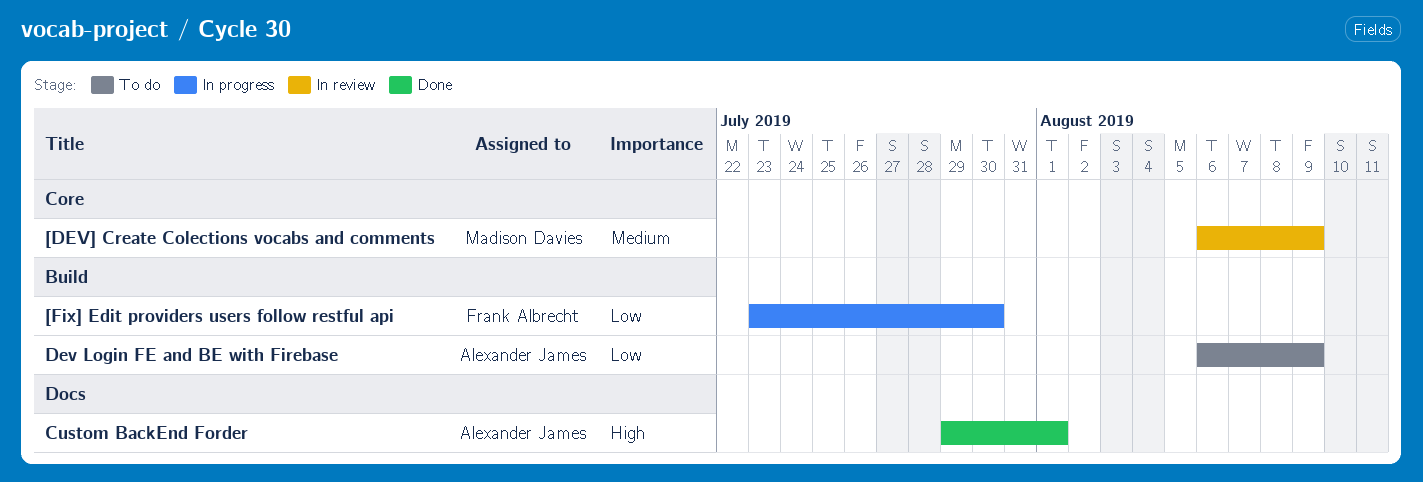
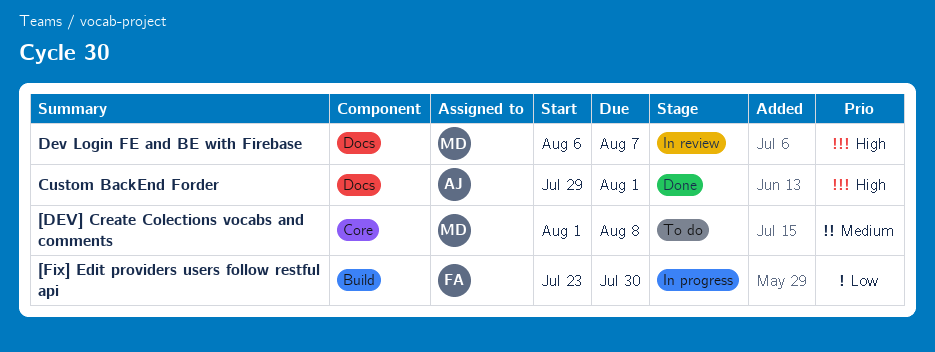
[DEV] Create Colections vocabs and comments, status: In review -> To do
[DEV] Create Colections vocabs and comments, start: Aug 6 -> Aug 1
[DEV] Create Colections vocabs and comments, due: Aug 9 -> Aug 8
Dev Login FE and BE with Firebase, status: To do -> In review
Dev Login FE and BE with Firebase, owner: Alexander James -> Madison Davies
Dev Login FE and BE with Firebase, priority: Low -> High
Dev Login FE and BE with Firebase, label: Build -> Docs
Dev Login FE and BE with Firebase, due: Aug 9 -> Aug 7

